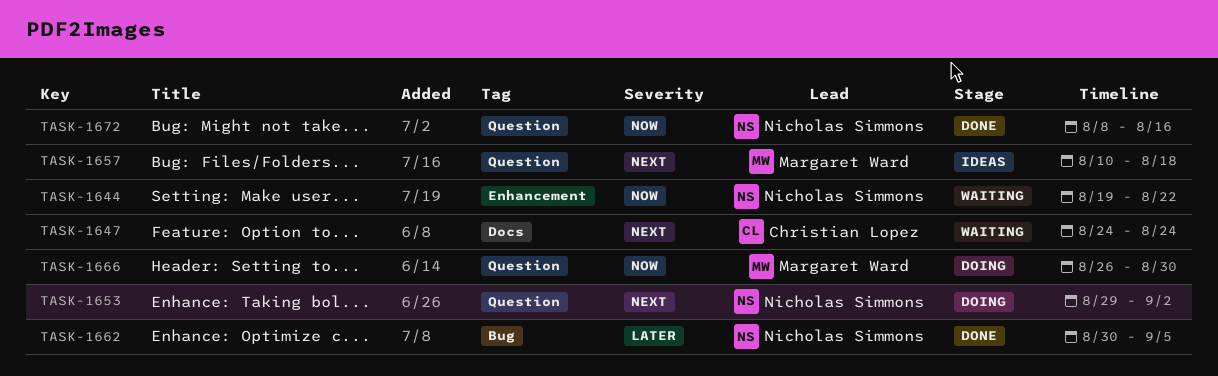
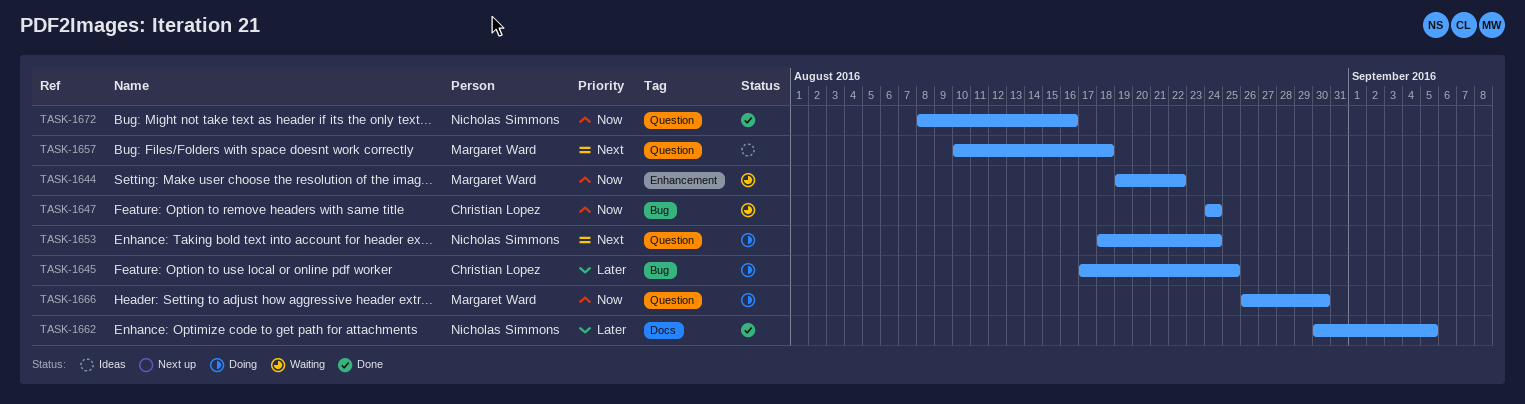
TASK-1644, owner: Nicholas Simmons -> Margaret Ward
TASK-1645: none -> present
TASK-1647, priority: Next -> Now
TASK-1647, label: Docs -> Bug
TASK-1653, start: Aug 29 -> Aug 18
TASK-1653, due: Sep 2 -> Aug 24
TASK-1662, label: Bug -> Docs

